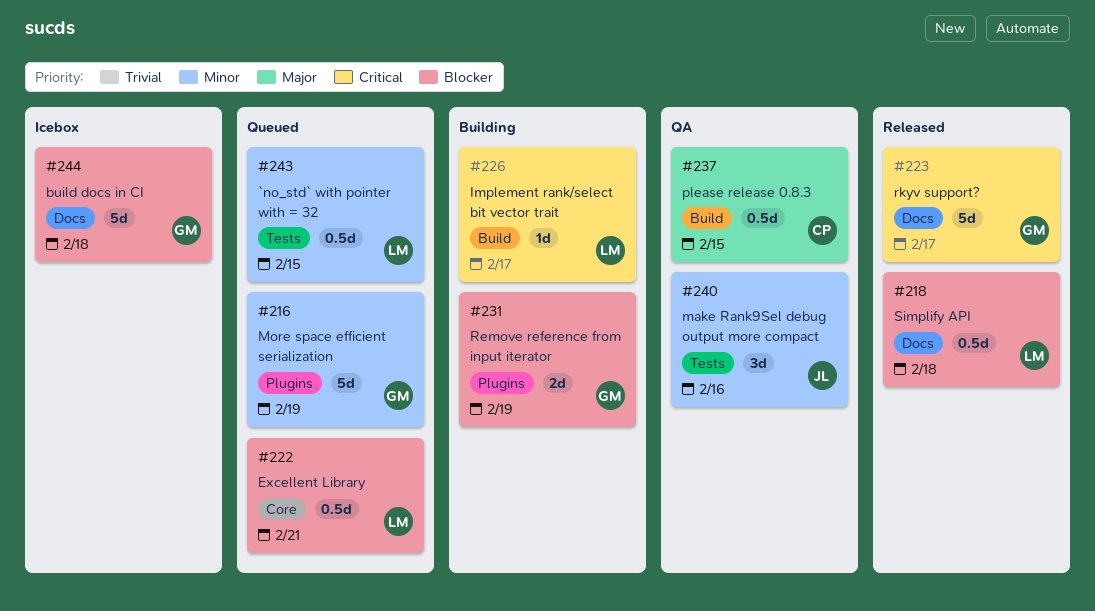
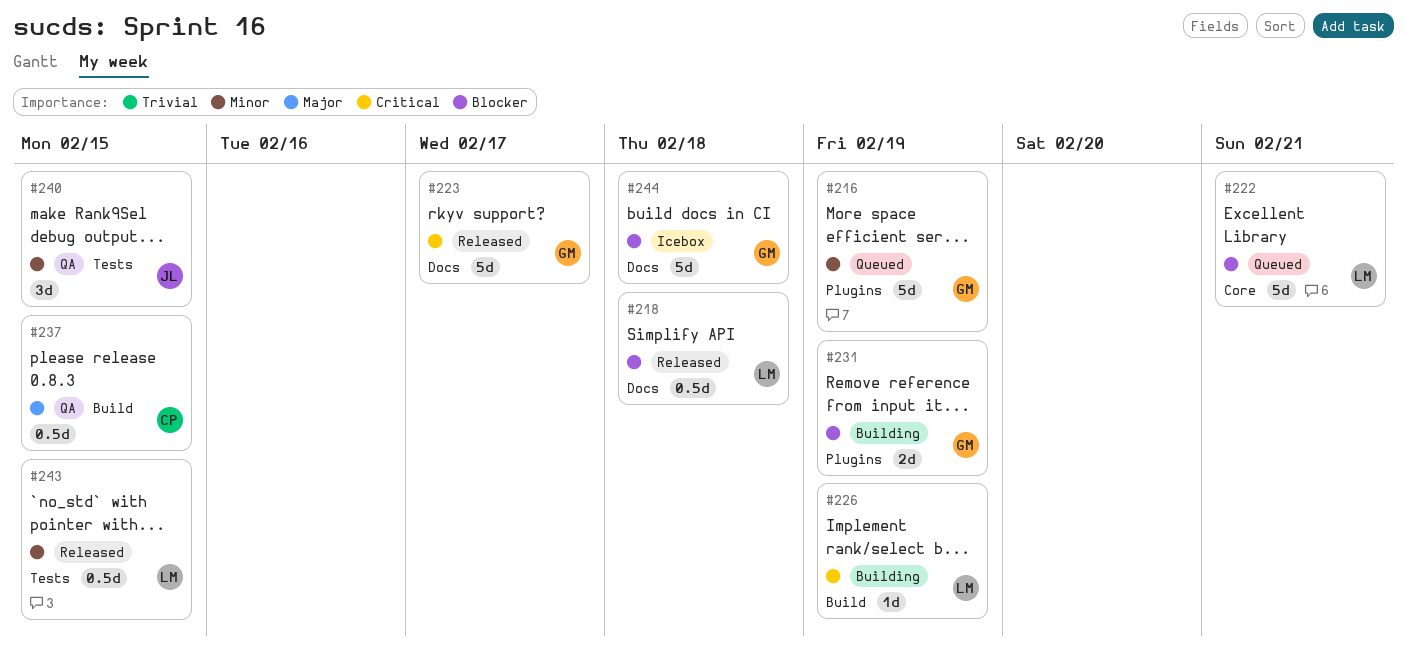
#222, estimate: 0.5d -> 5d
#226, due: Feb 17 -> Feb 19
#240, due: Feb 16 -> Feb 15
#243, status: Queued -> Released

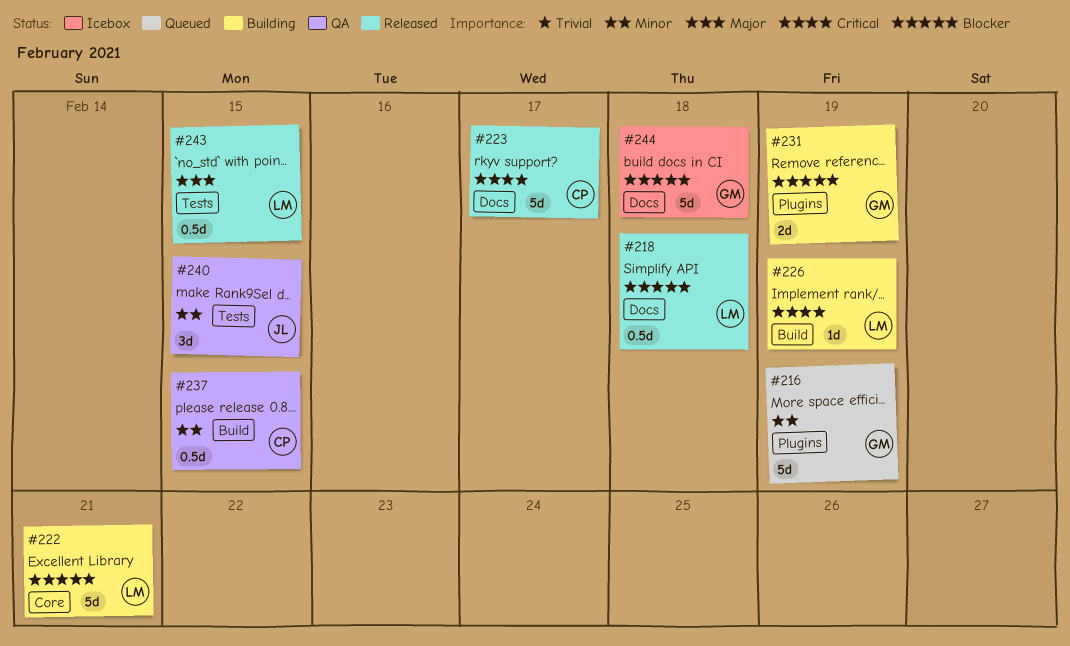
#222, status: Queued -> Building
#223, owner: GM -> CP
#237, priority: Major -> Minor
#243, priority: Minor -> Major

